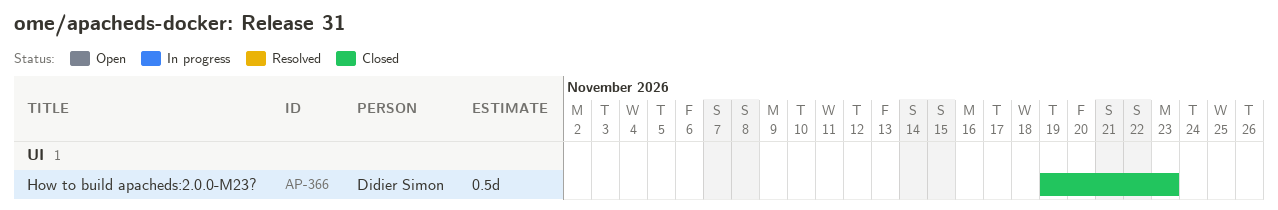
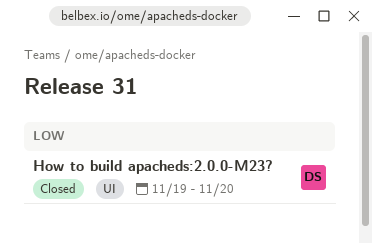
How to build apacheds:2.0.0-M23?, due: Nov 23 -> Nov 20

